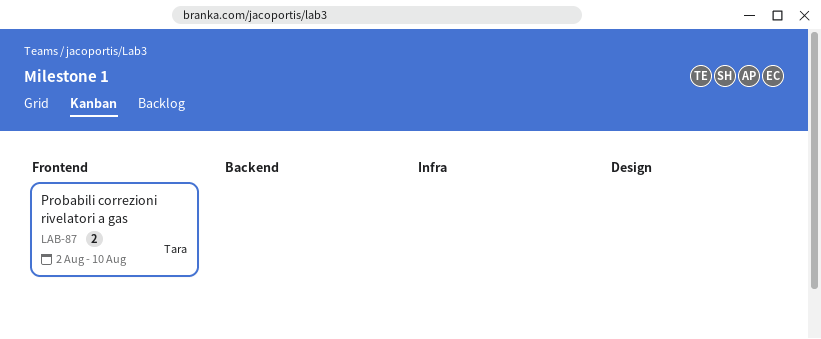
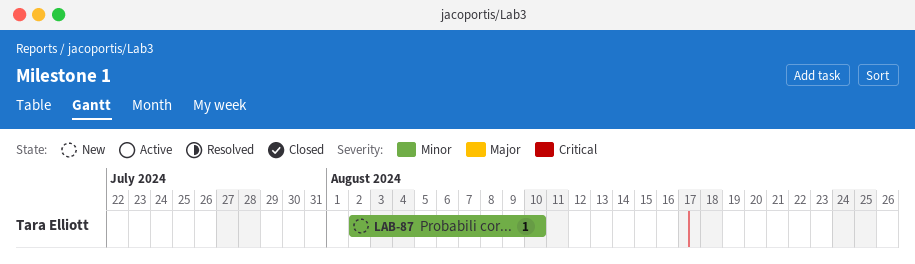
LAB-87, estimate: 2 -> 1

